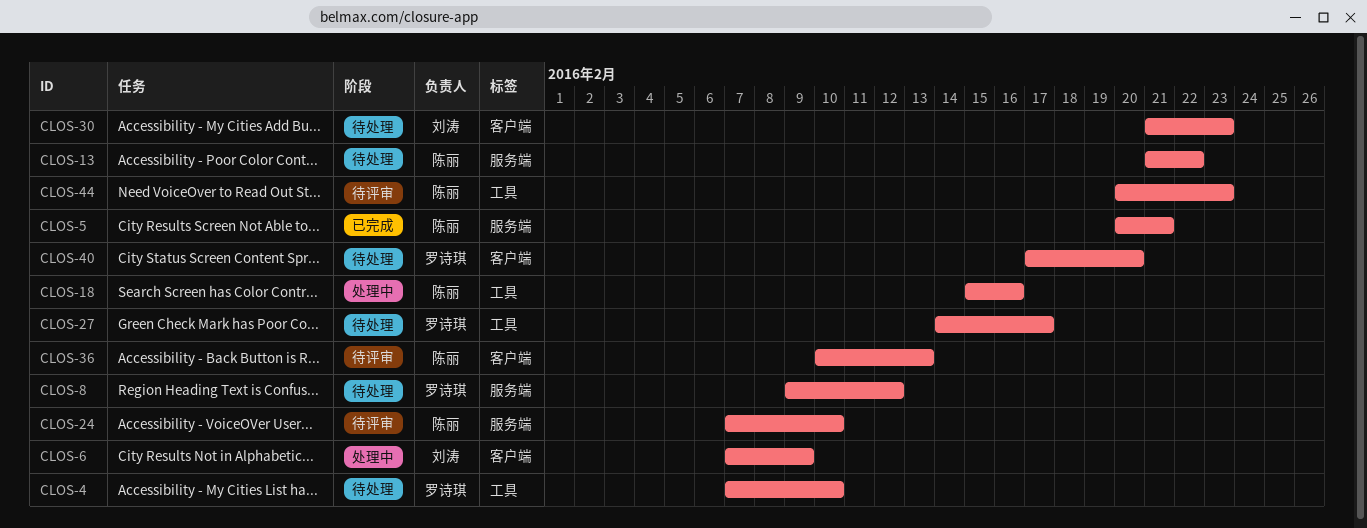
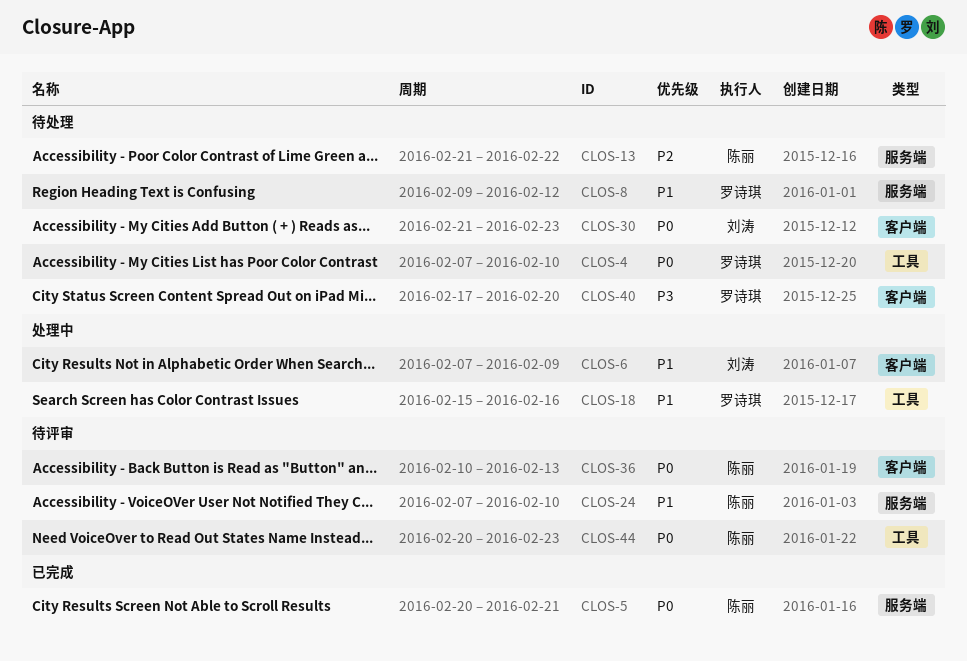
CLOS-18, owner: 陈丽 -> 罗诗琪
CLOS-27: present -> none

